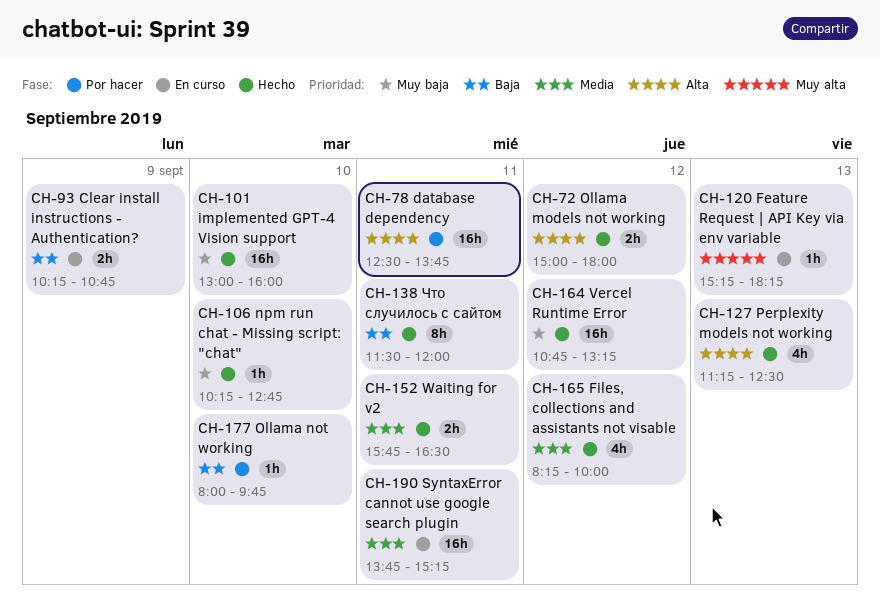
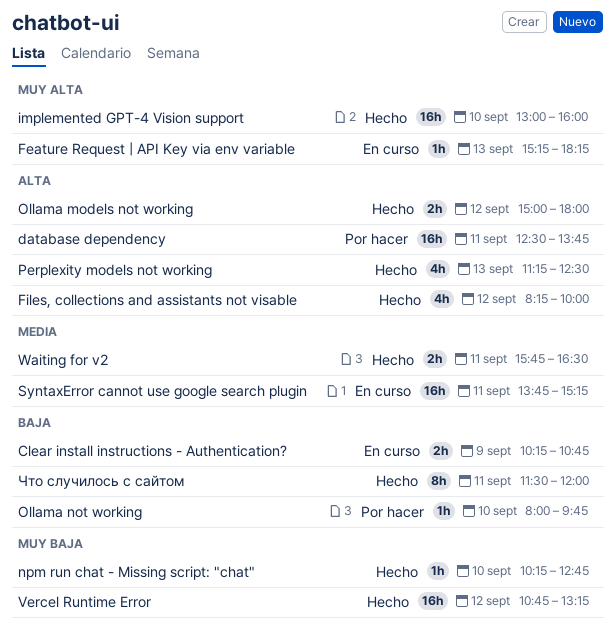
Files, collections and assistants not visable, priority: Media -> Alta
implemented GPT-4 Vision support, priority: Muy baja -> Muy alta

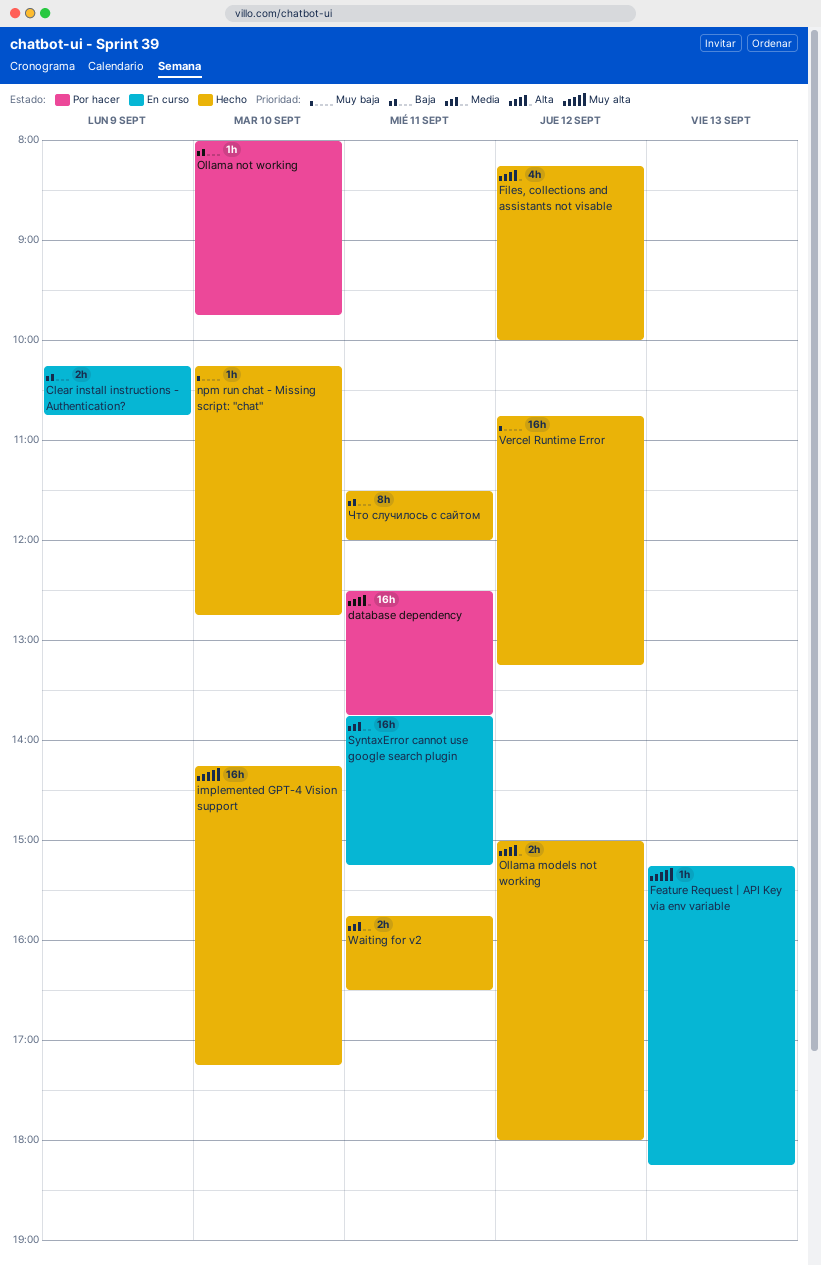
implemented GPT-4 Vision support, begins: 13:00 -> 14:15
implemented GPT-4 Vision support, ends: 16:00 -> 17:15
Perplexity models not working: present -> none

